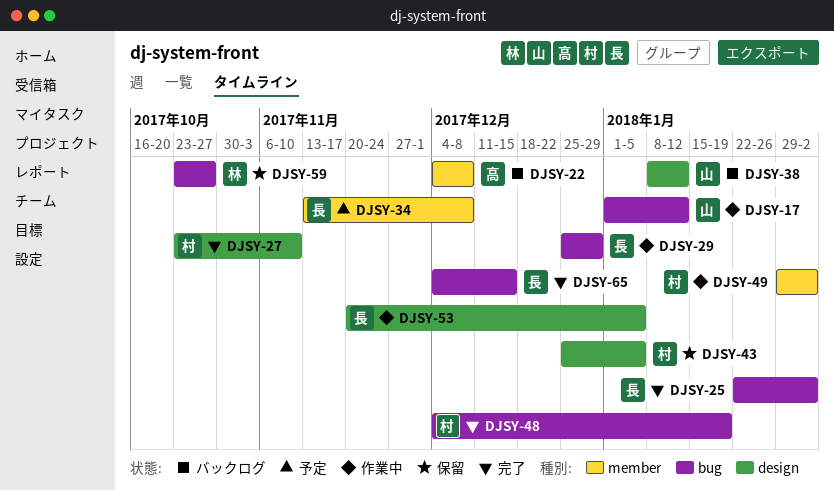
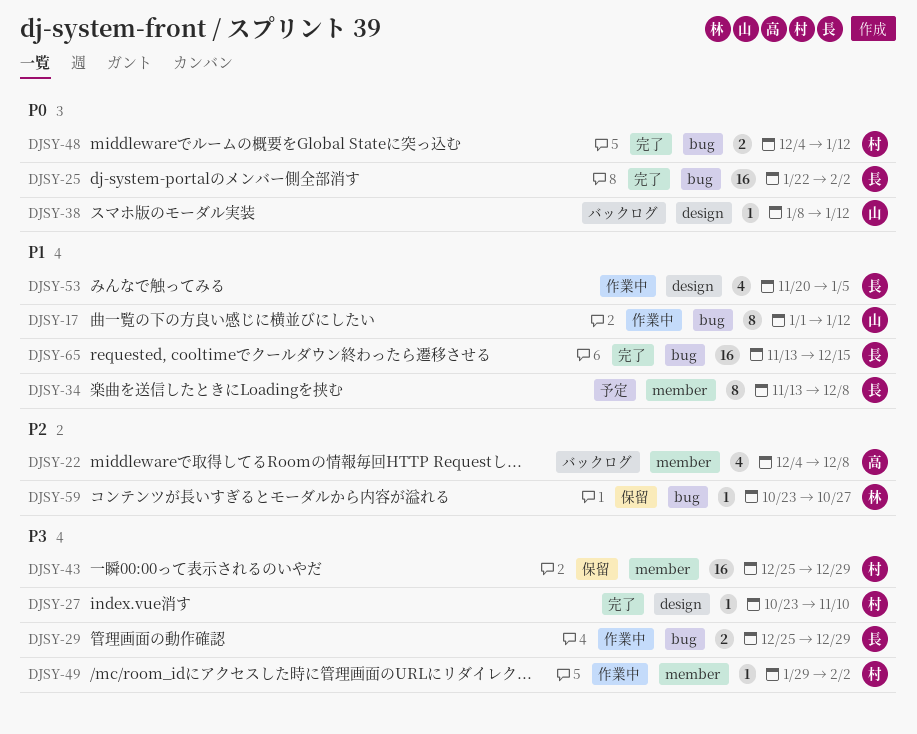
DJSY-43, label: design -> member
DJSY-43, due: Jan 5 -> Dec 29
DJSY-48, due: Jan 19 -> Jan 12
DJSY-65, start: Dec 4 -> Nov 13

